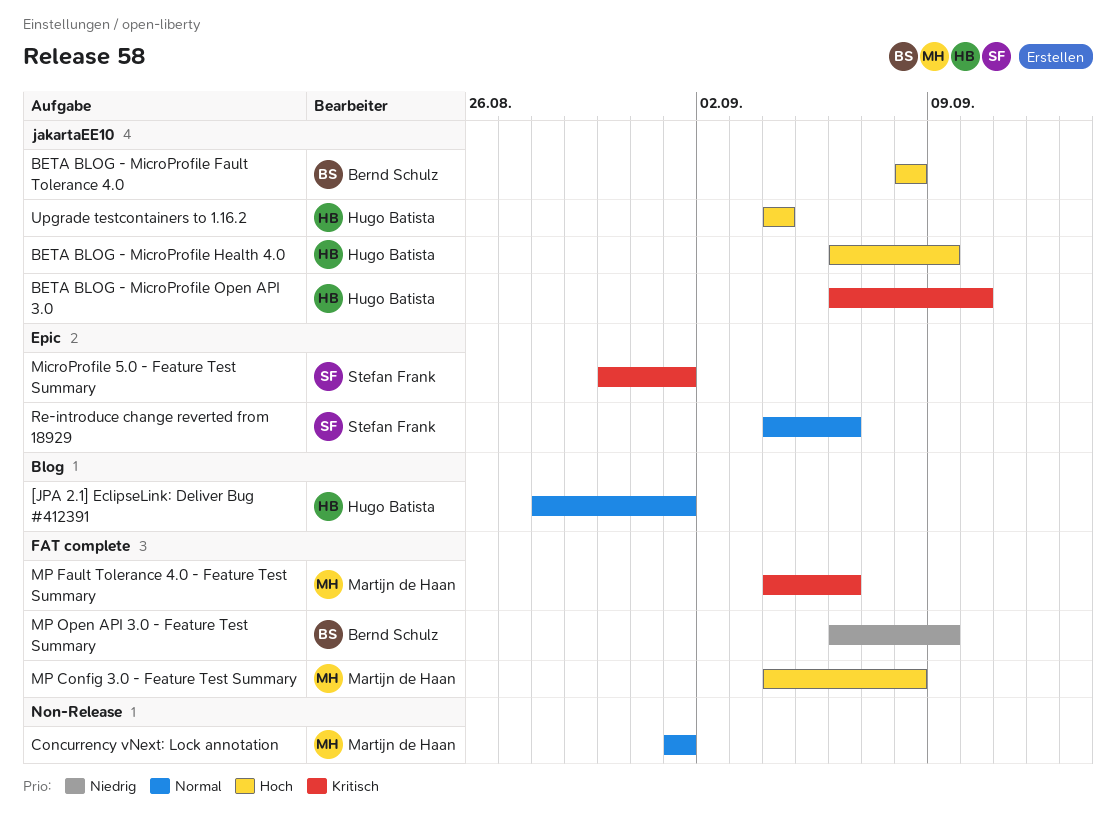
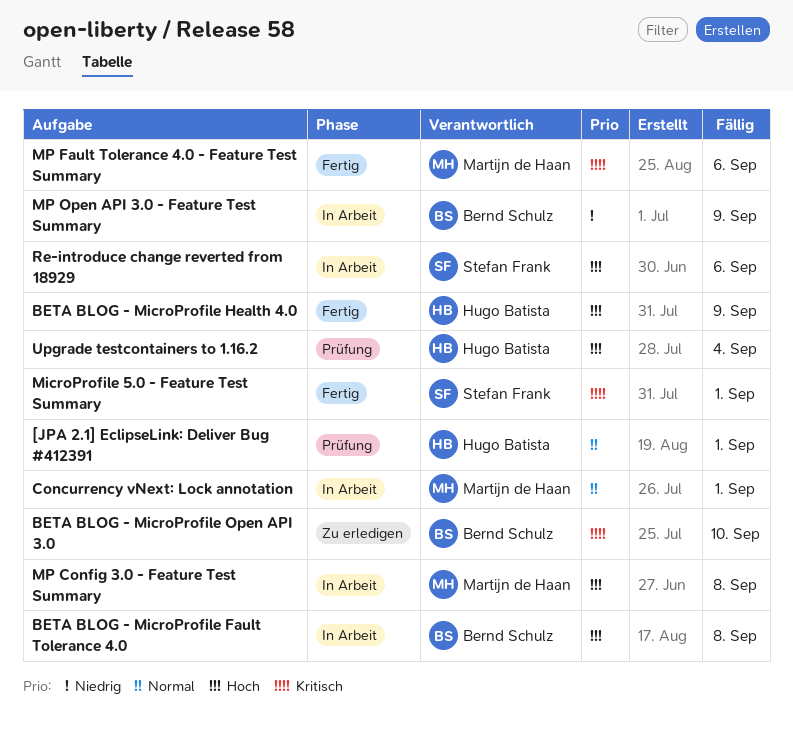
BETA BLOG - MicroProfile Open API 3.0, owner: Hugo Batista -> Bernd Schulz
Re-introduce change reverted from 18929, priority: Normal -> Hoch

